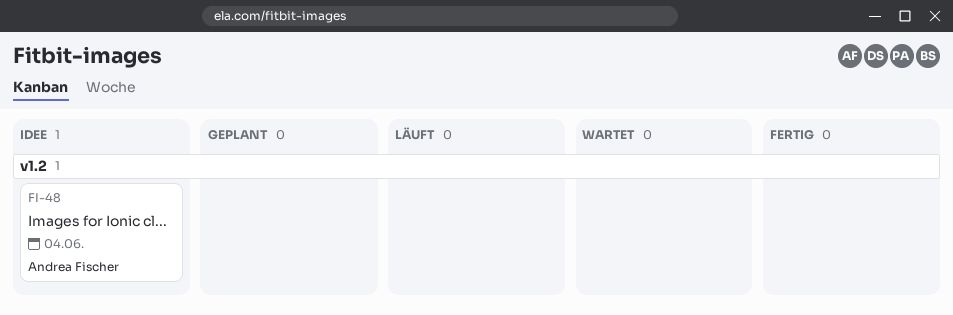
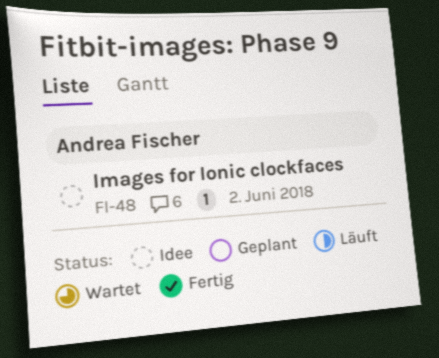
FI-48, due: Jun 4 -> Jun 2

